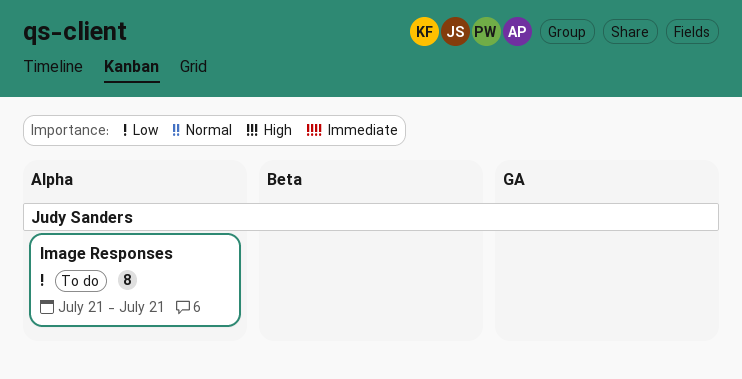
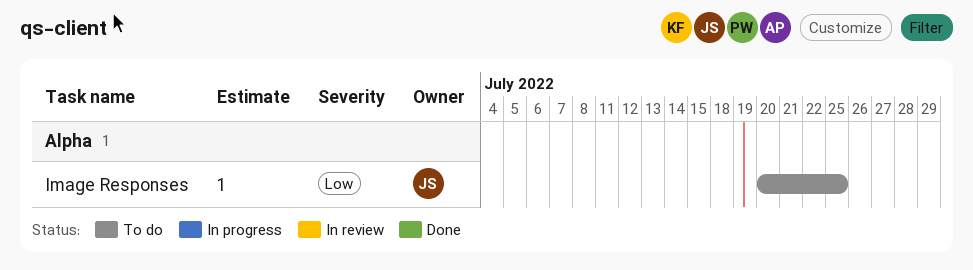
Image Responses, estimate: 8 -> 1
Image Responses, start: Jul 21 -> Jul 20
Image Responses, due: Jul 21 -> Jul 25

